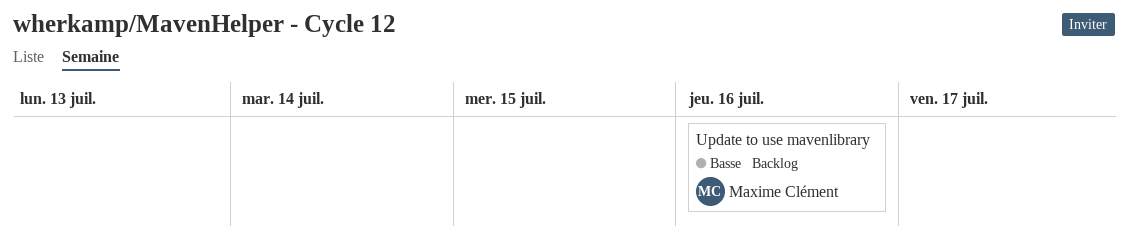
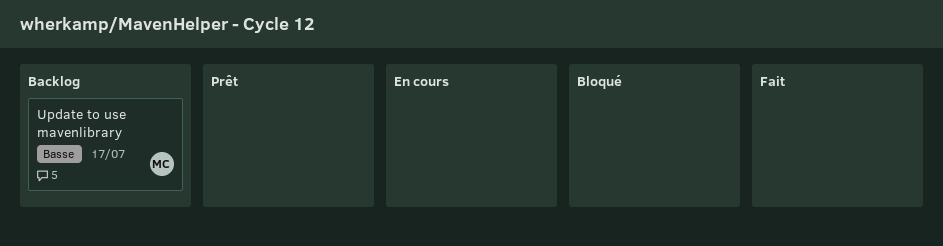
Update to use mavenlibrary, due: Jul 16 -> Jul 17

